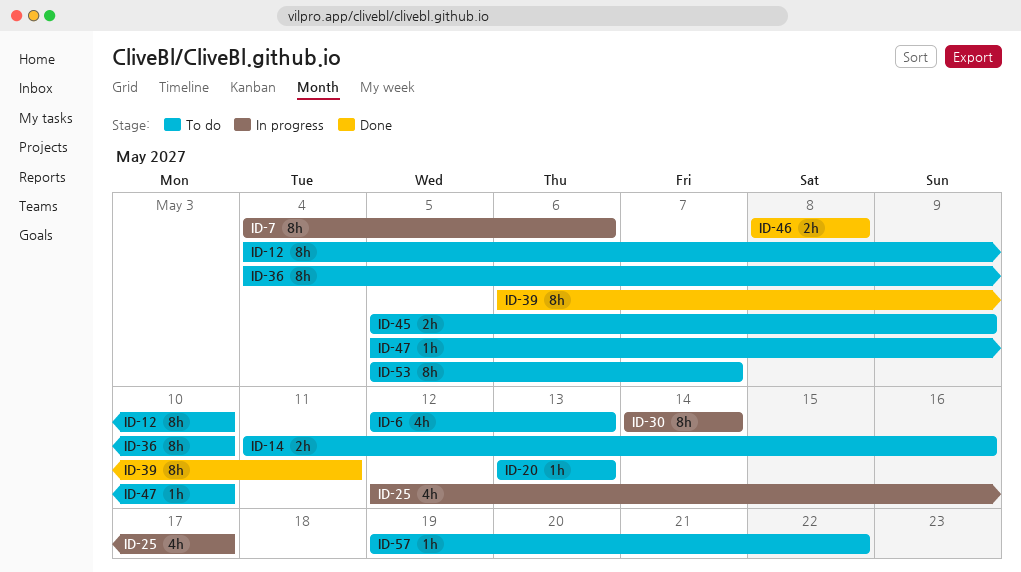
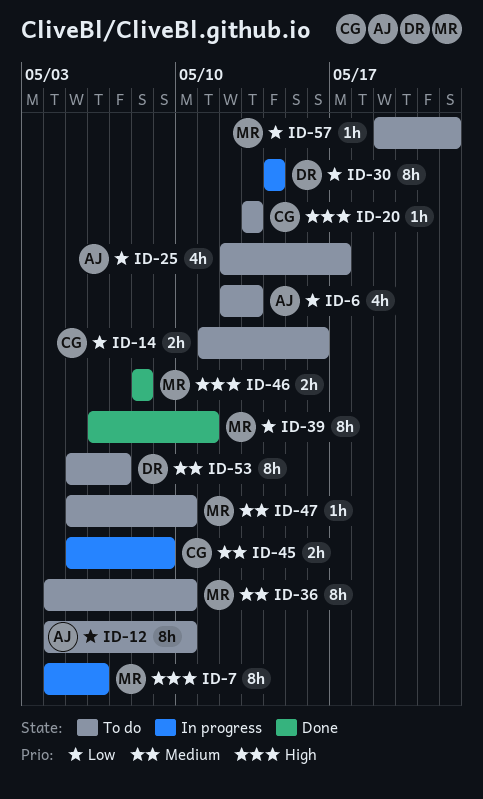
ID-25, status: In progress -> To do
ID-45, status: To do -> In progress

